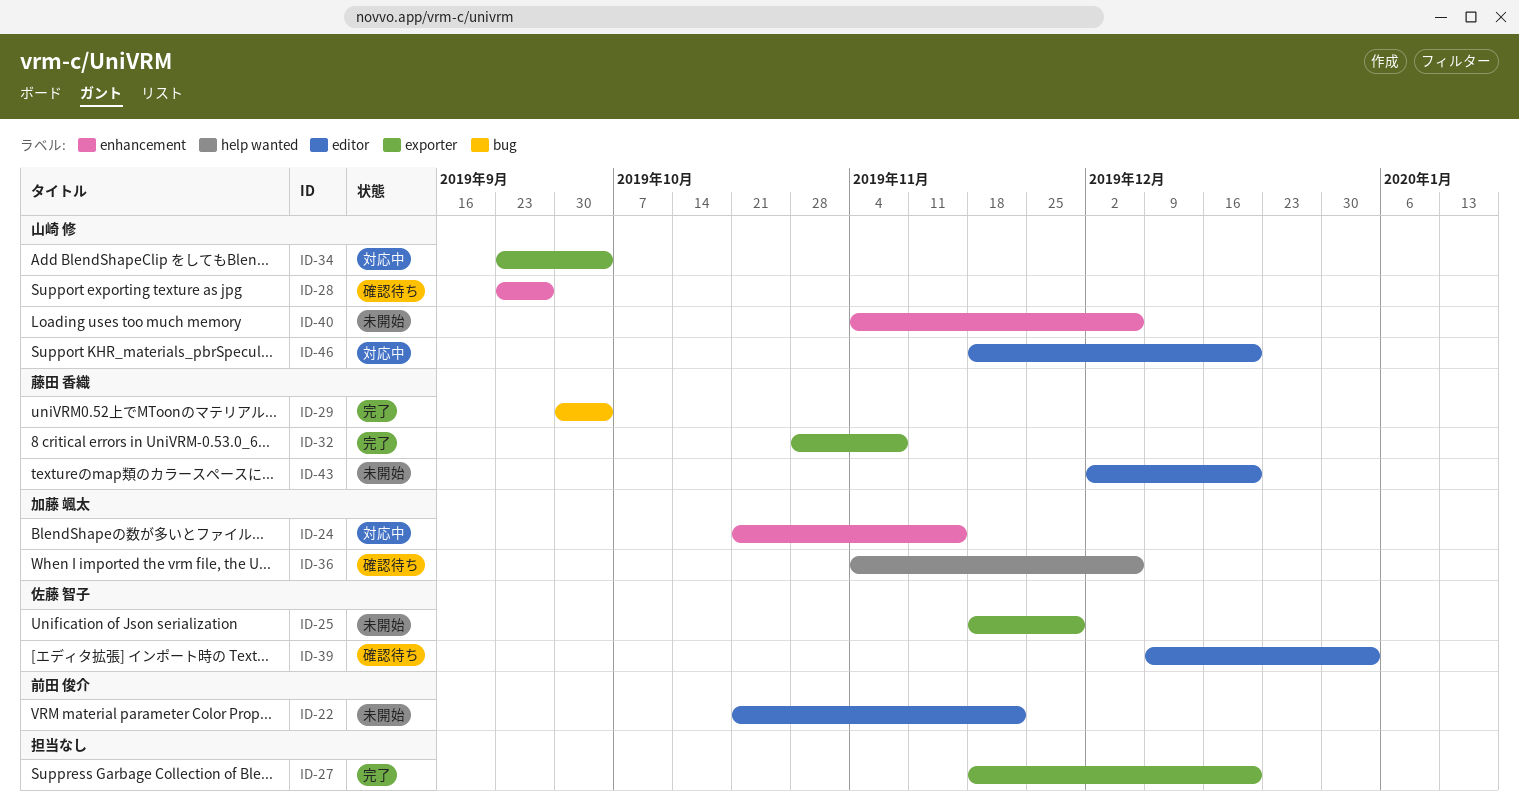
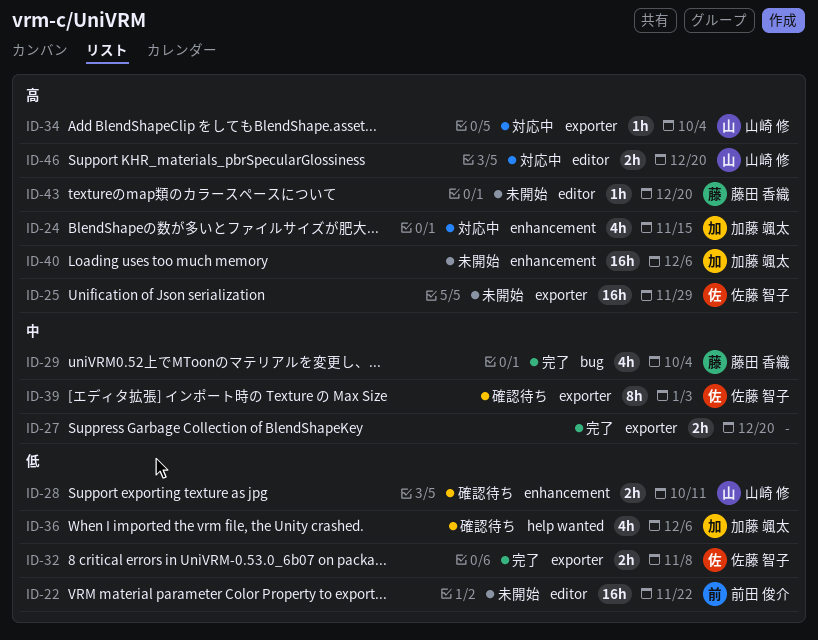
ID-28, due: Sep 27 -> Oct 11
ID-32, owner: 藤田 香織 -> 佐藤 智子
ID-39, label: editor -> exporter
ID-40, owner: 山崎 修 -> 加藤 颯太

